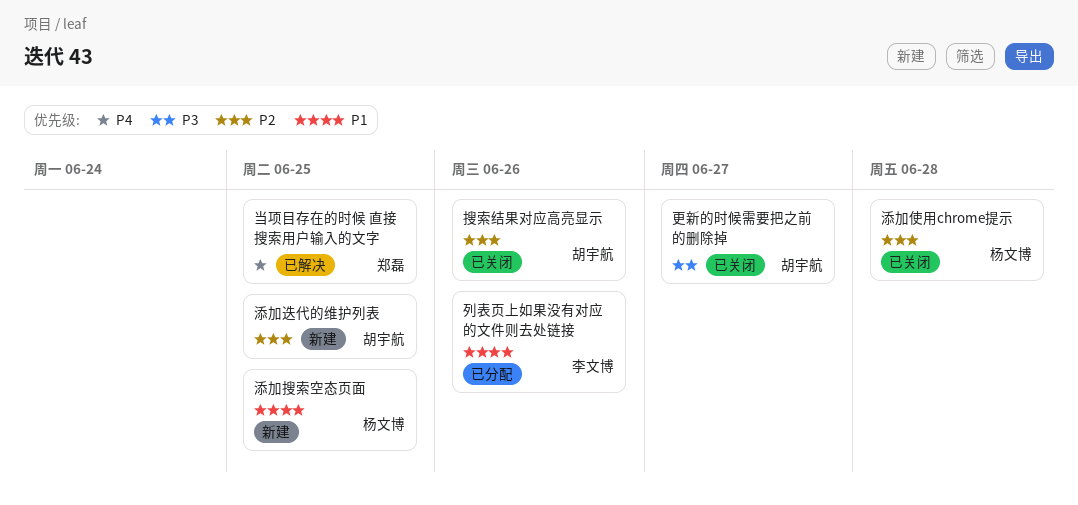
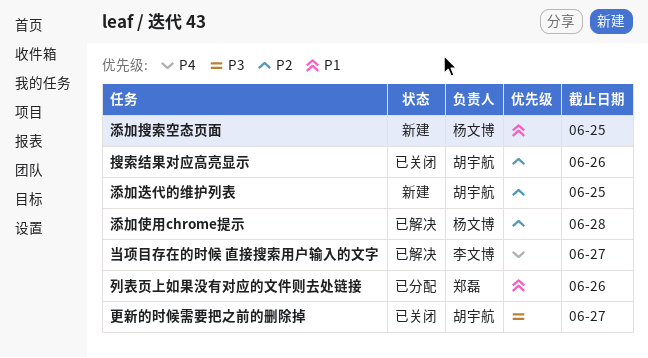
列表页上如果没有对应的文件则去处链接, owner: 李文博 -> 郑磊
当项目存在的时候 直接搜索用户输入的文字, owner: 郑磊 -> 李文博
当项目存在的时候 直接搜索用户输入的文字, due: Jun 25 -> Jun 27
添加使用chrome提示, status: 已关闭 -> 已解决

